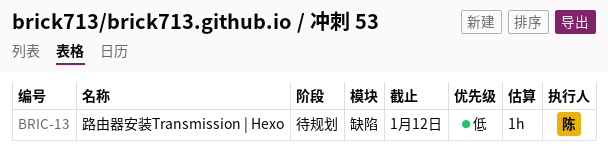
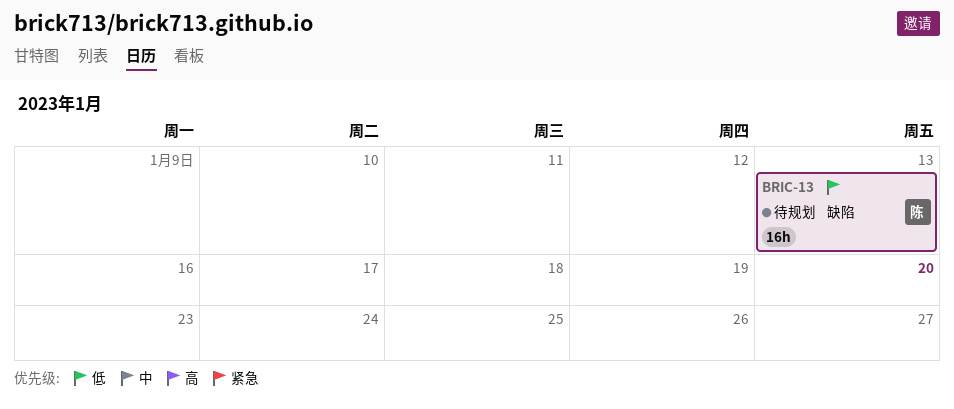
BRIC-13, estimate: 1h -> 16h
BRIC-13, due: Jan 12 -> Jan 13

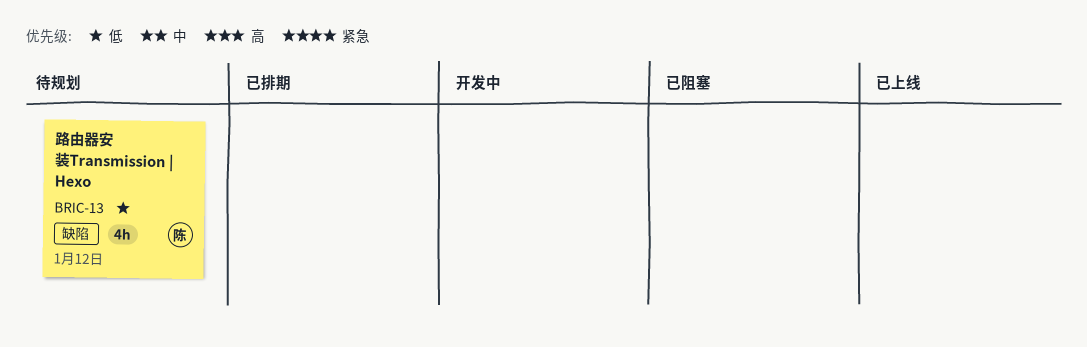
BRIC-13, estimate: 16h -> 4h
BRIC-13, due: Jan 13 -> Jan 12

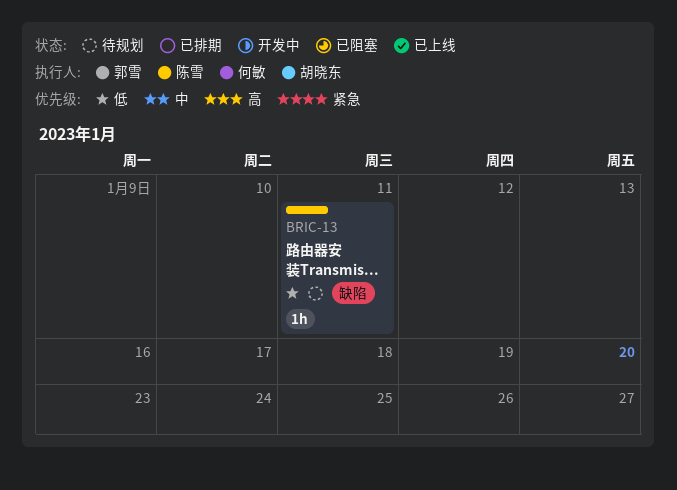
BRIC-13, estimate: 4h -> 1h
BRIC-13, due: Jan 12 -> Jan 11

